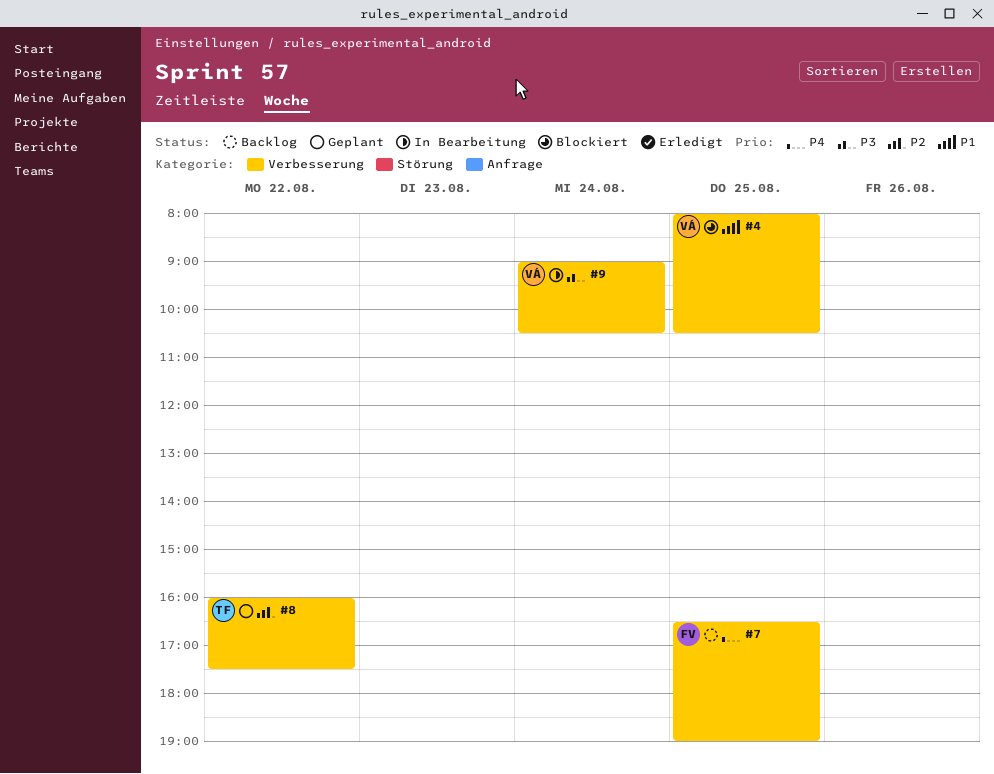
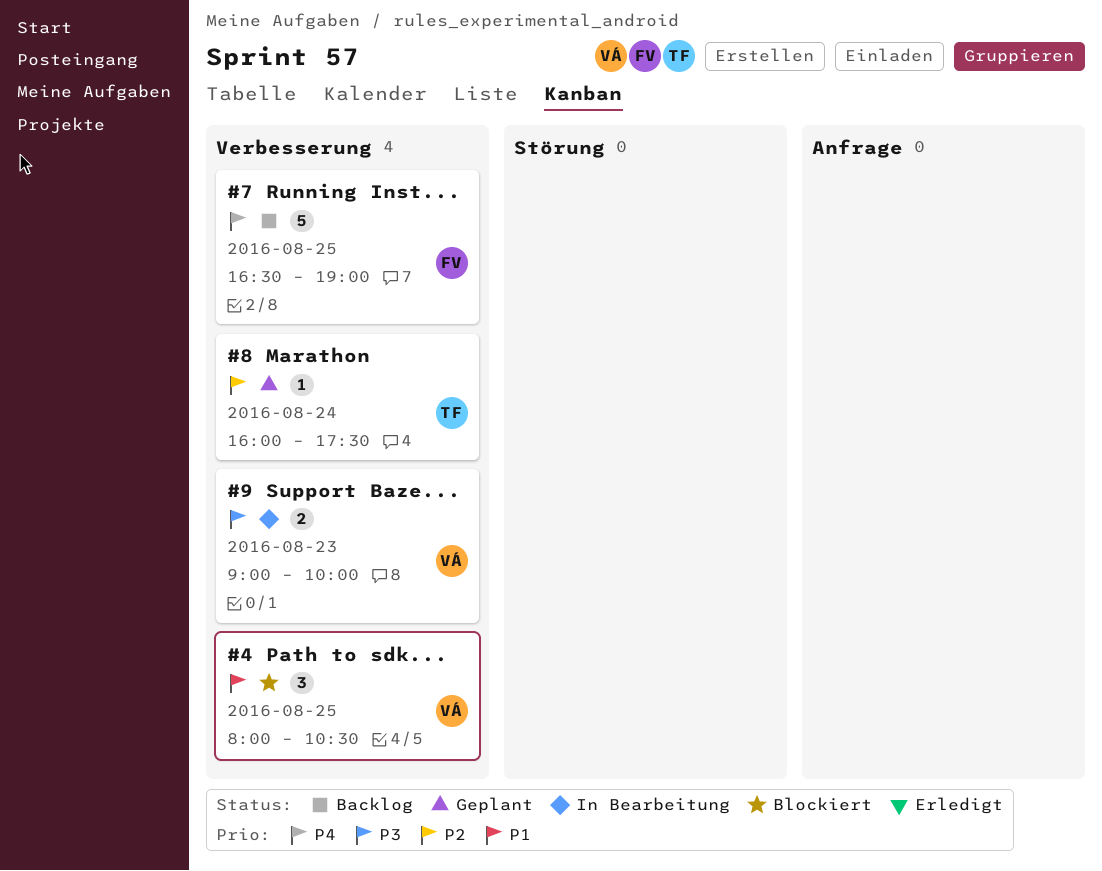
#8, day: Aug 22 -> Aug 24
#9, day: Aug 24 -> Aug 23
#9, ends: 10:30 -> 10:00

